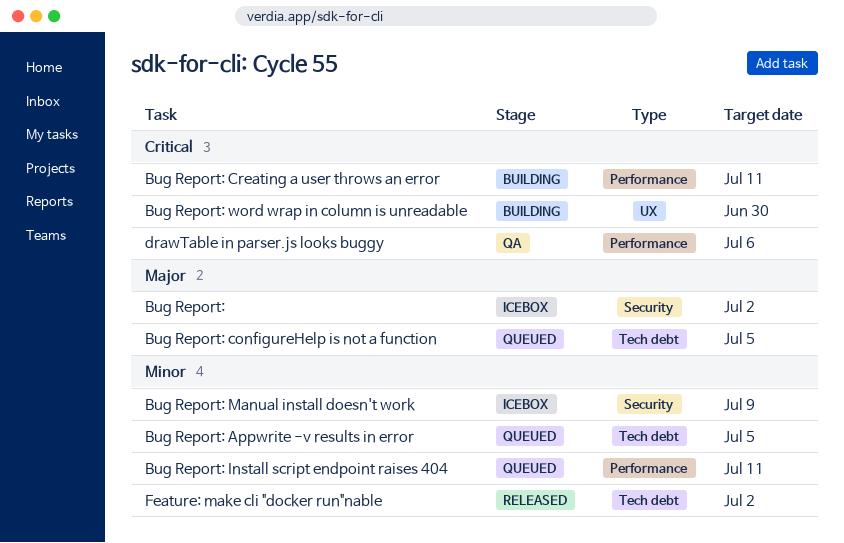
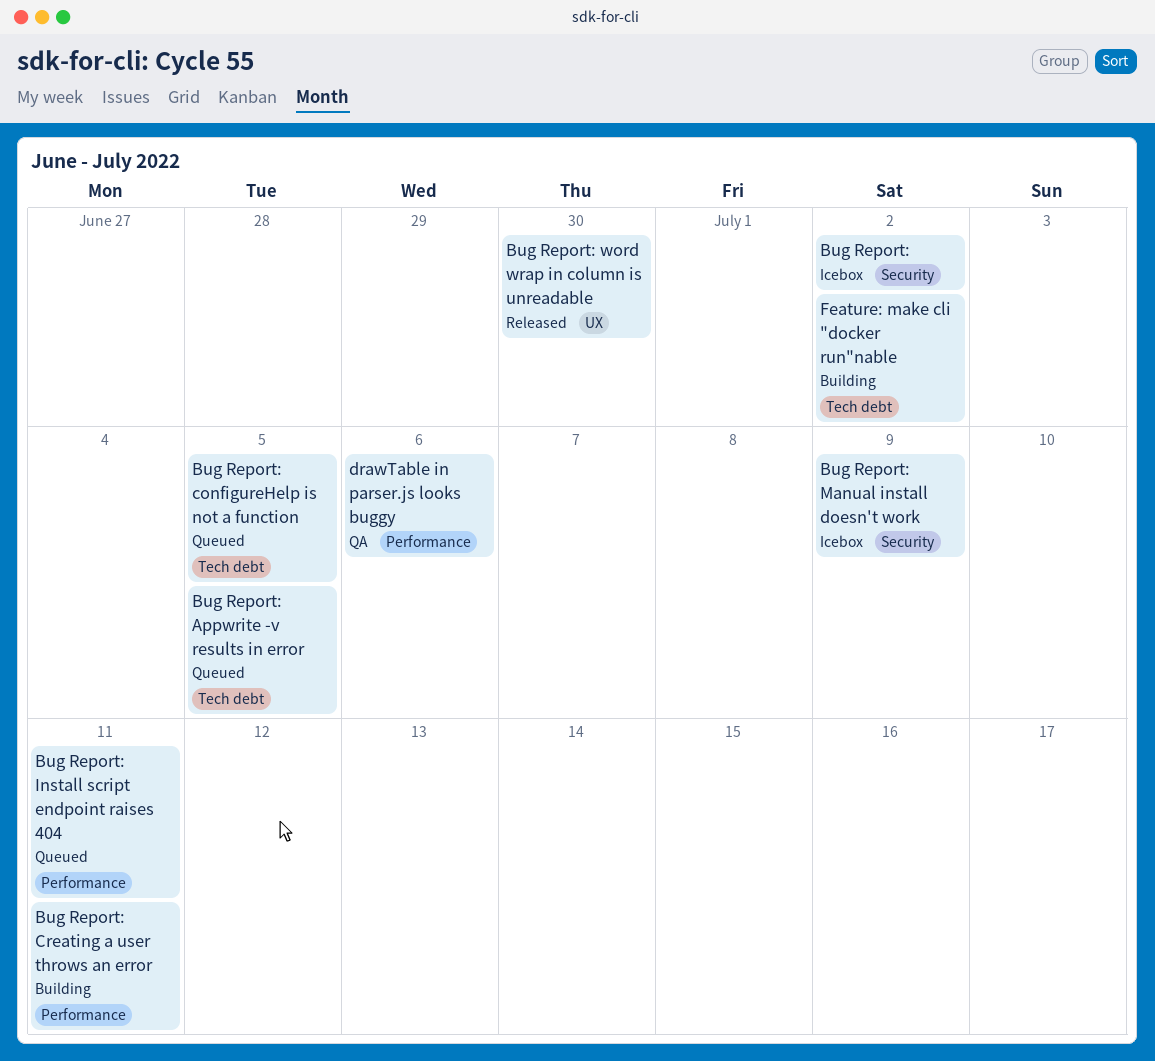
Bug Report: word wrap in column is unreadable, status: Building -> Released
Feature: make cli "docker run"nable, status: Released -> Building

